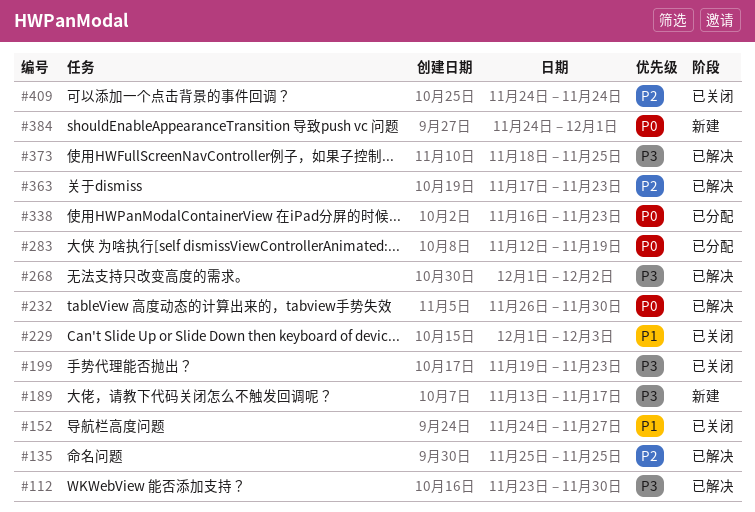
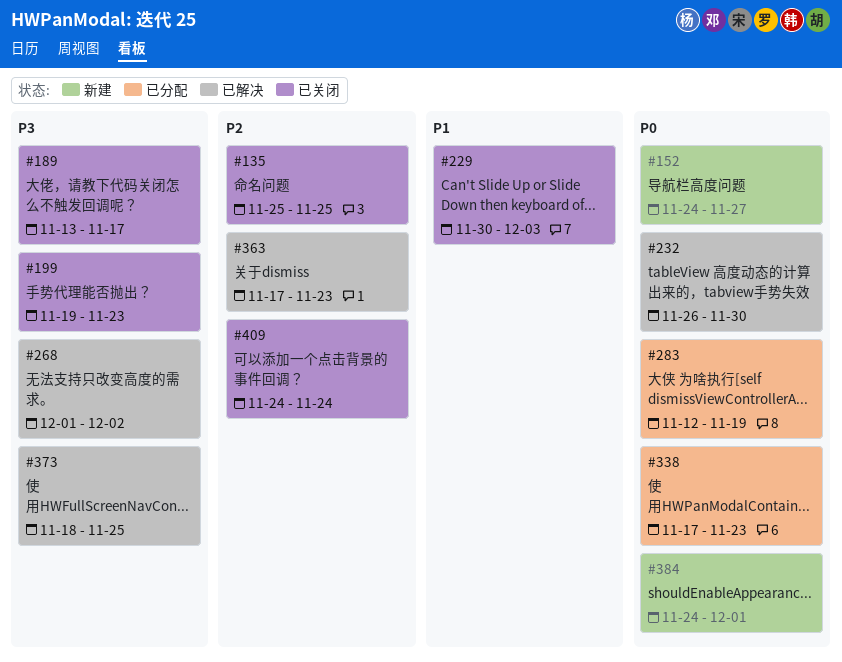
#112: present -> none
#135, status: 已解决 -> 已关闭
#152, status: 已关闭 -> 新建
#152, priority: P1 -> P0
#189, status: 新建 -> 已关闭
#229, start: Dec 1 -> Nov 30
#338, start: Nov 16 -> Nov 17

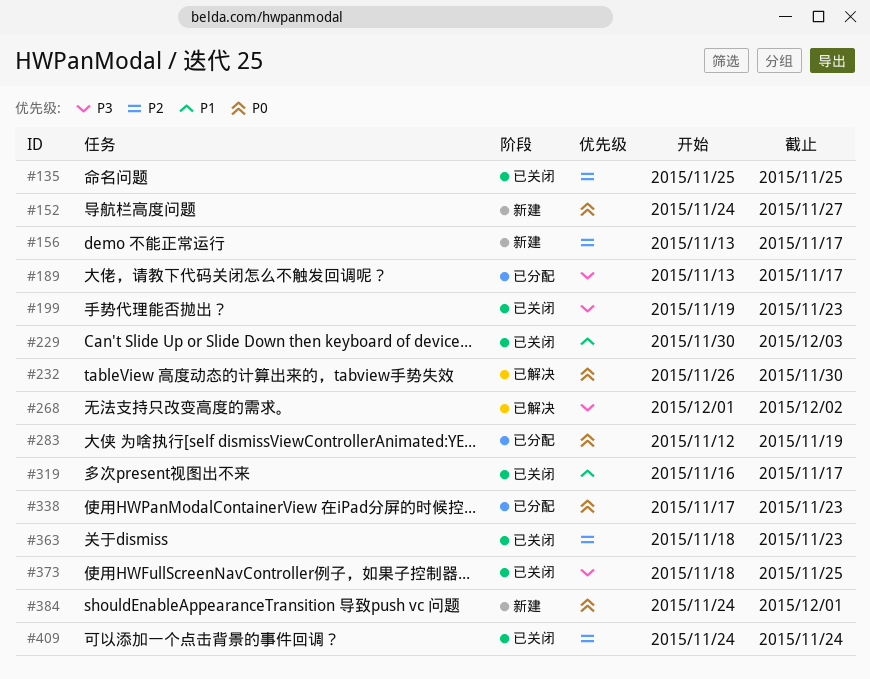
#156: none -> present
#189, status: 已关闭 -> 已分配
#319: none -> present
#363, status: 已解决 -> 已关闭
#363, start: Nov 17 -> Nov 18
#373, status: 已解决 -> 已关闭

